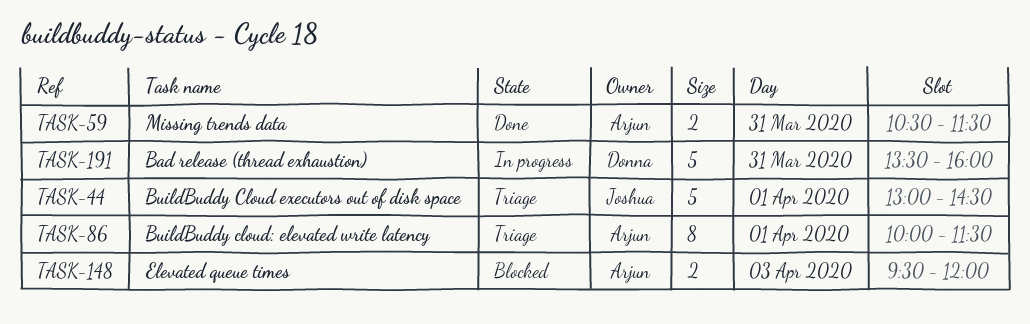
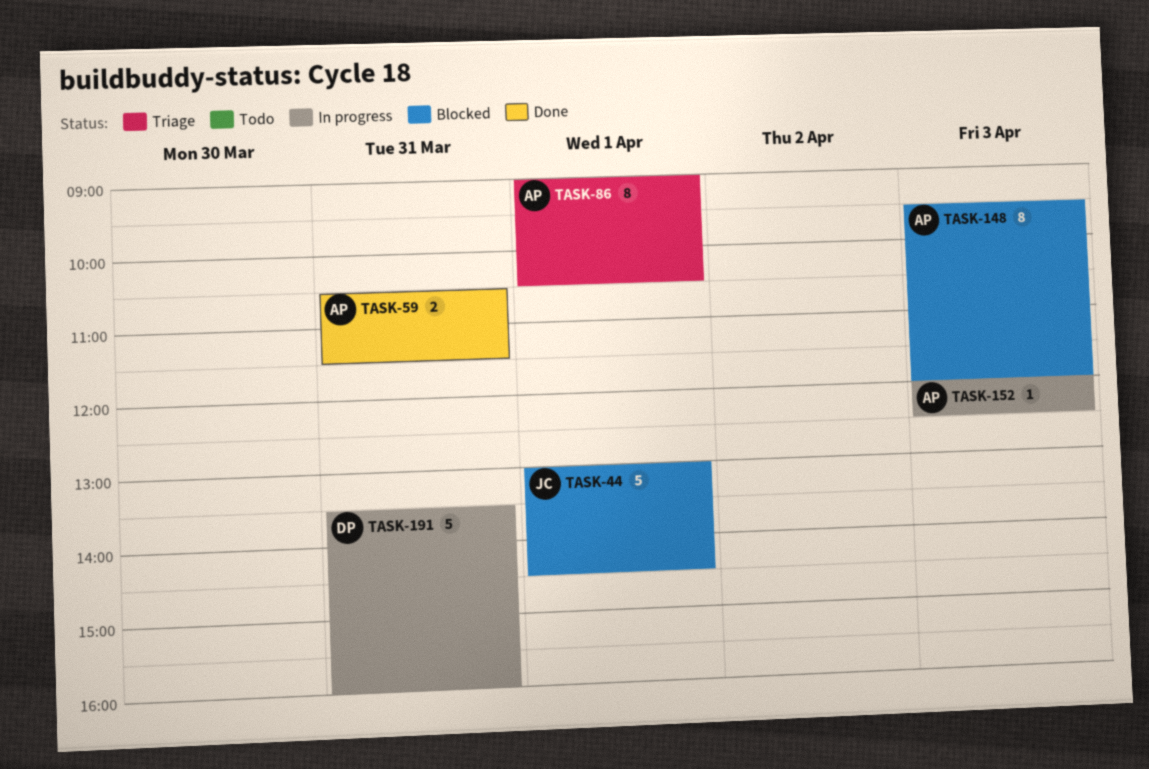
TASK-44, status: Triage -> Blocked
TASK-86, begins: 10:00 -> 09:00
TASK-86, ends: 11:30 -> 10:30
TASK-148, estimate: 2 -> 8
TASK-152: none -> present

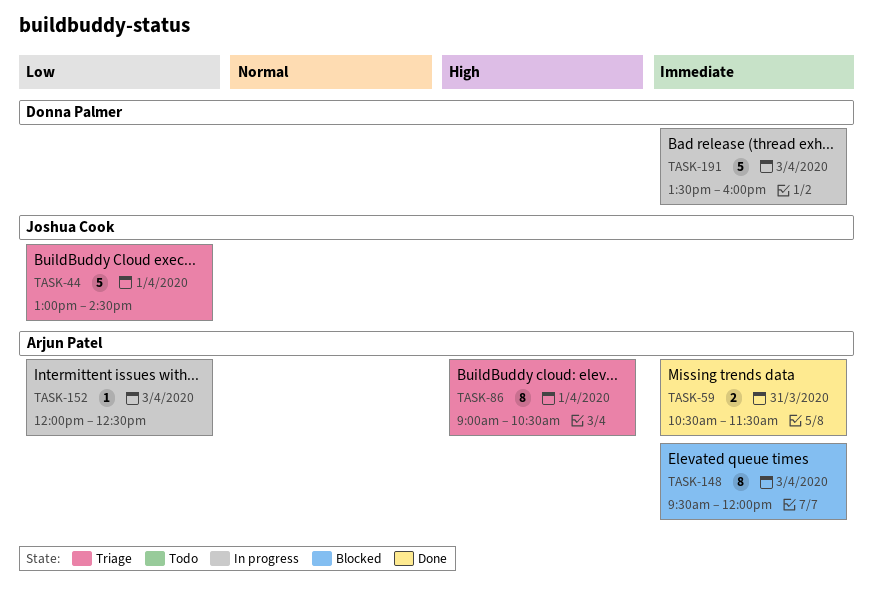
TASK-44, status: Blocked -> Triage
TASK-191, day: Mar 31 -> Apr 3

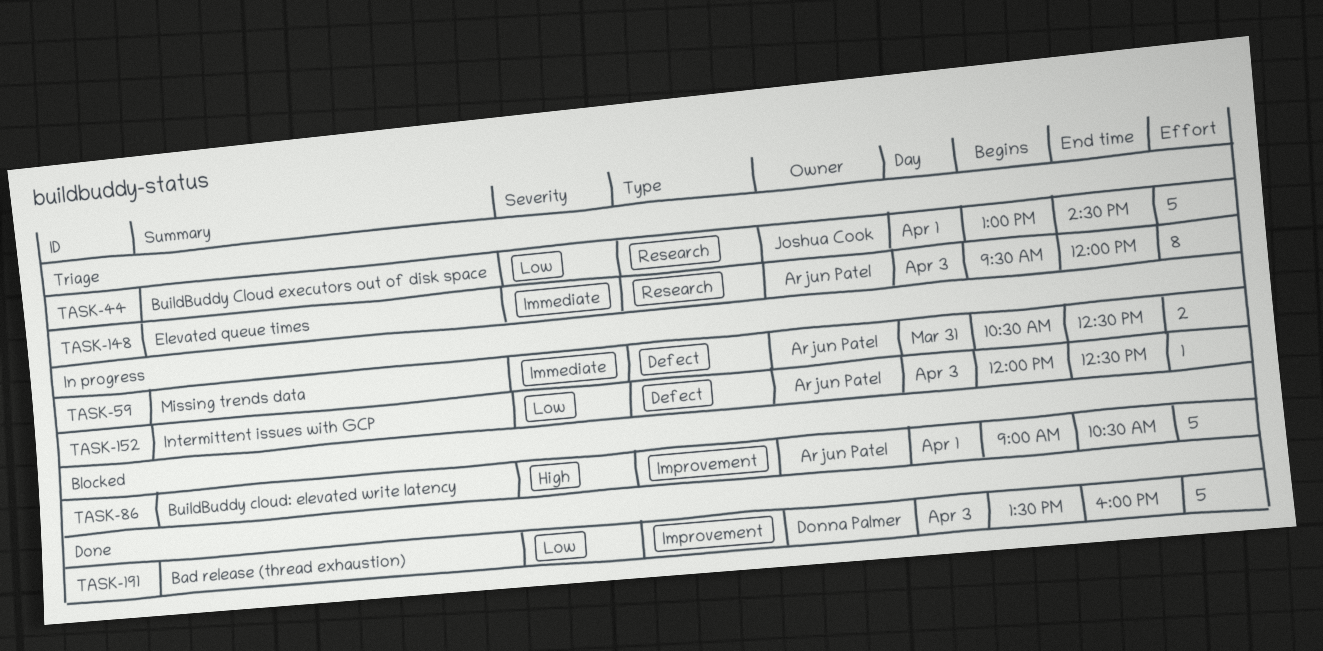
TASK-59, status: Done -> In progress
TASK-59, ends: 11:30 -> 12:30
TASK-86, status: Triage -> Blocked
TASK-86, estimate: 8 -> 5
TASK-148, status: Blocked -> Triage
TASK-191, status: In progress -> Done
TASK-191, priority: Immediate -> Low

